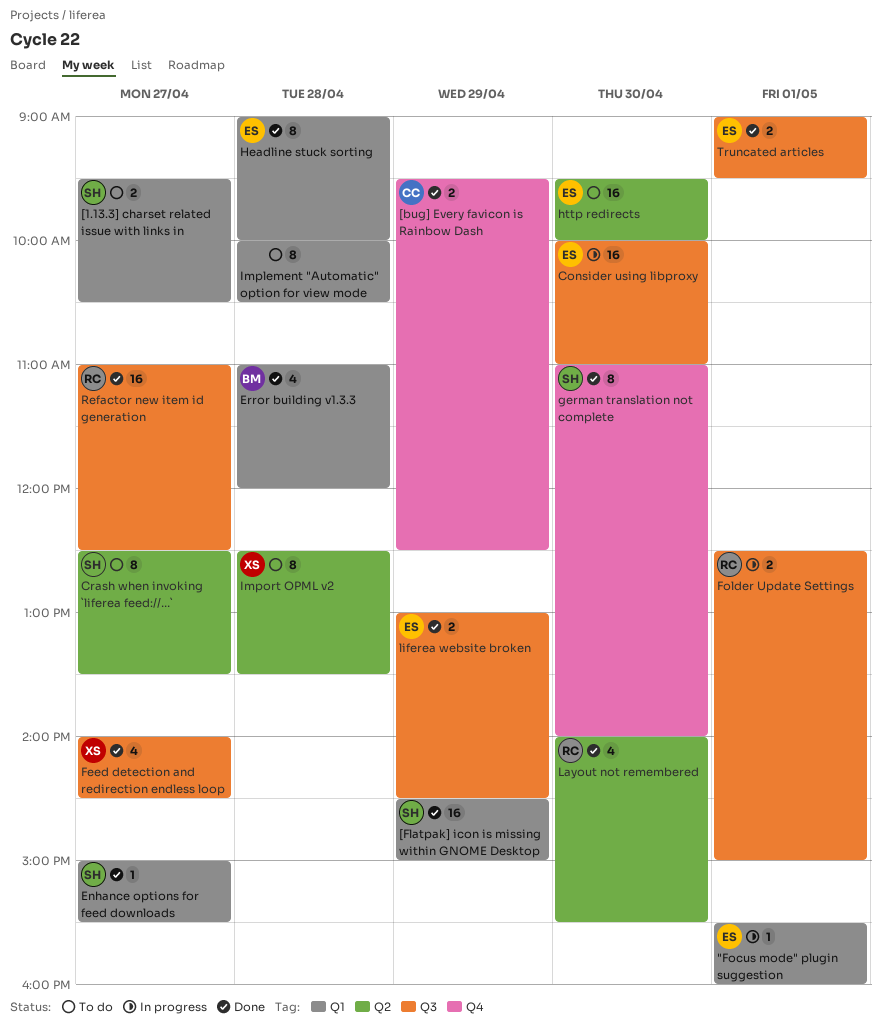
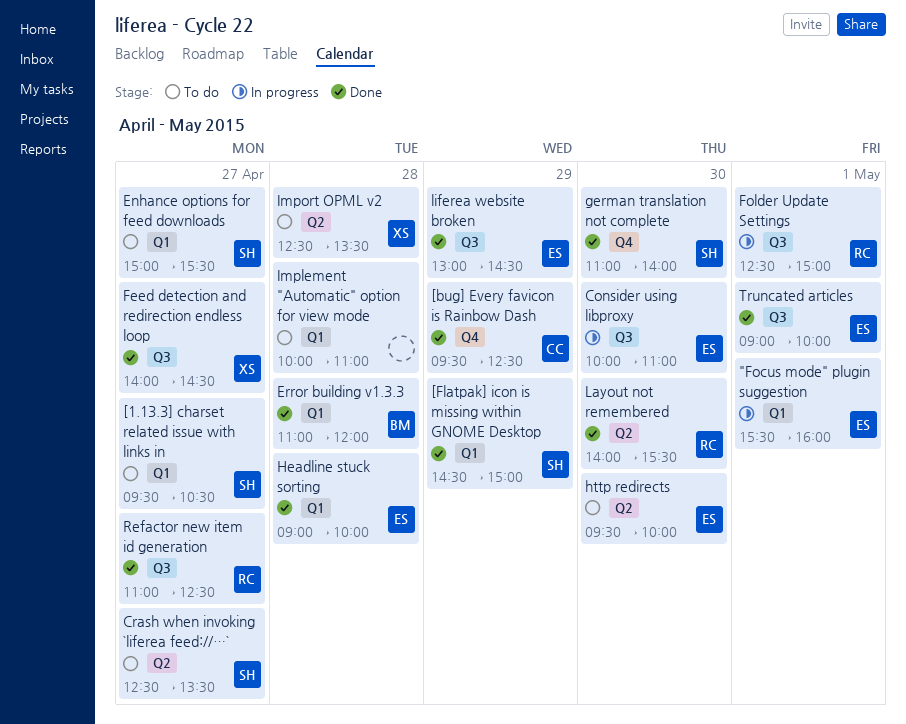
Enhance options for feed downloads, status: Done -> To do
Implement "Automatic" option for view mode, ends: 10:30 -> 11:00
Truncated articles, ends: 09:30 -> 10:00

